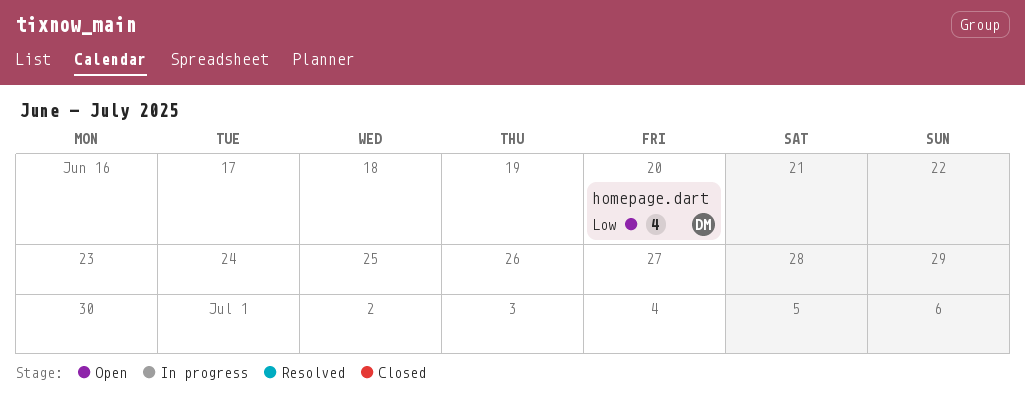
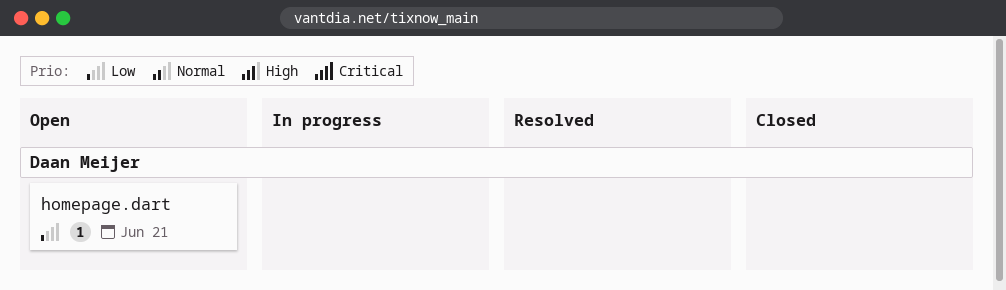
homepage.dart, estimate: 4 -> 1
homepage.dart, due: Jun 20 -> Jun 21

